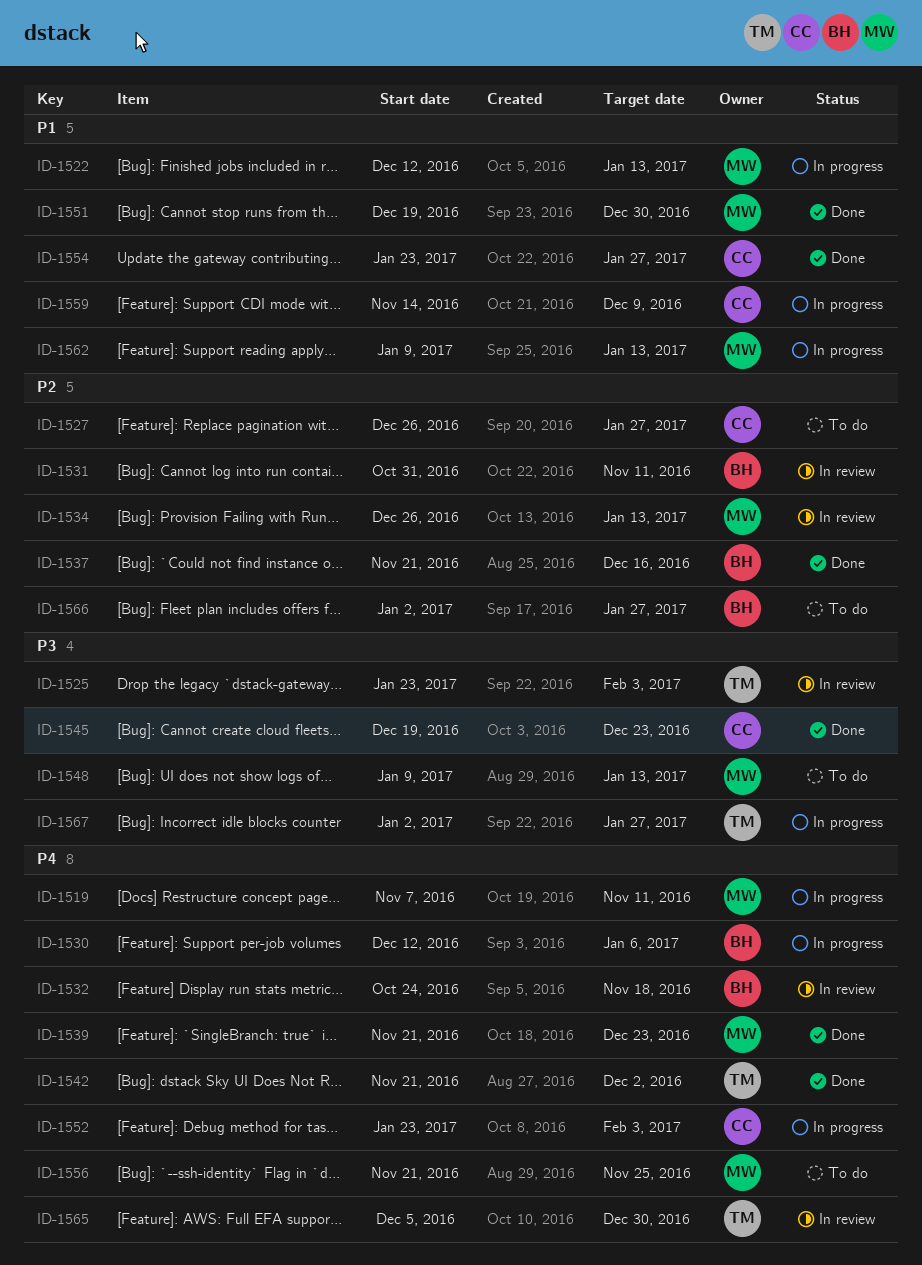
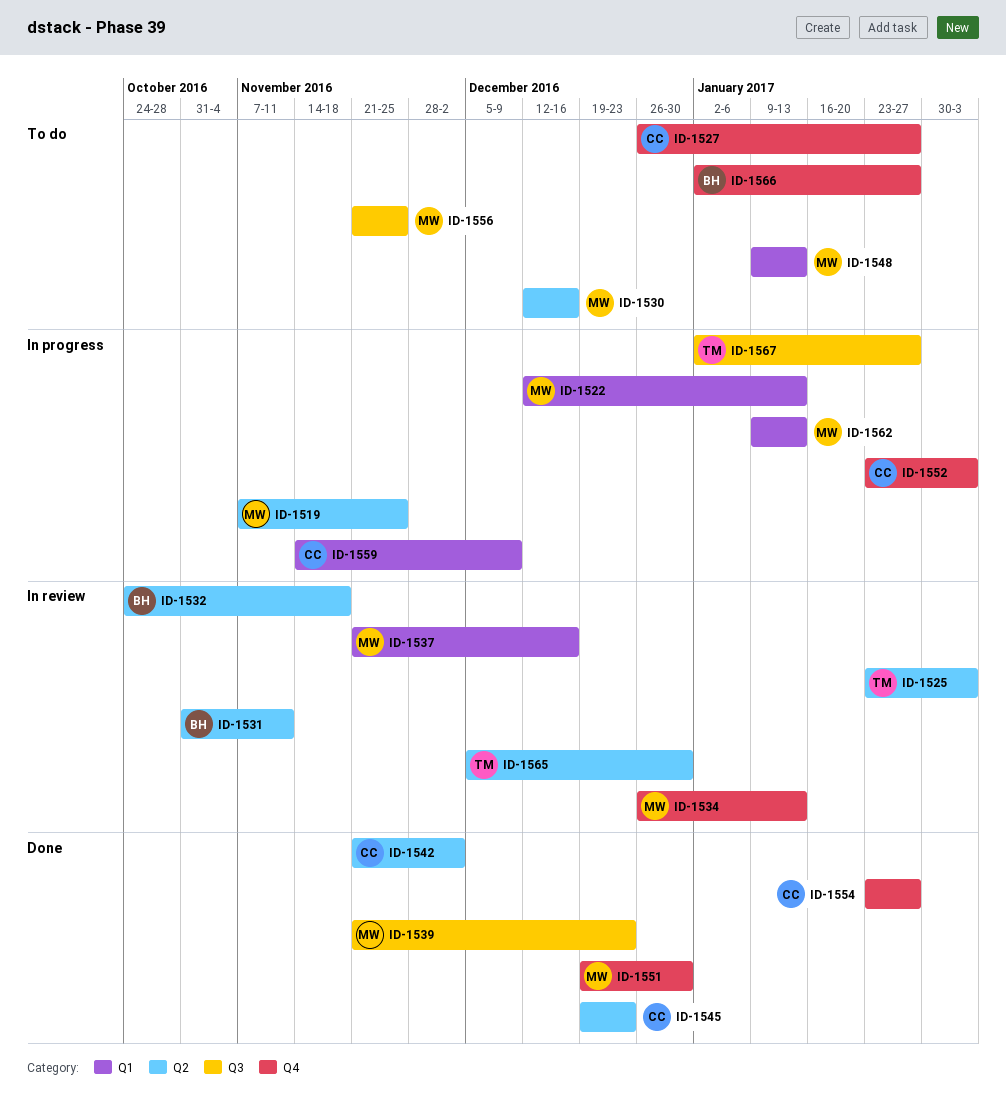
ID-1519, due: Nov 11 -> Nov 25
ID-1530, status: In progress -> To do
ID-1530, owner: BH -> MW
ID-1530, due: Jan 6 -> Dec 16
ID-1537, status: Done -> In review
ID-1537, owner: BH -> MW
ID-1542, owner: TM -> CC

